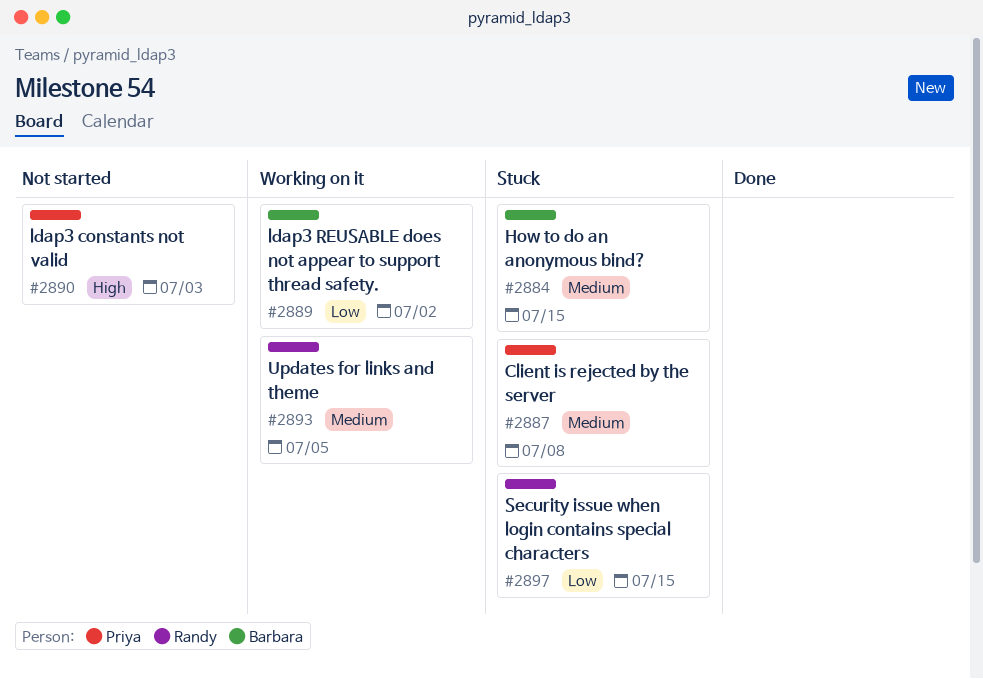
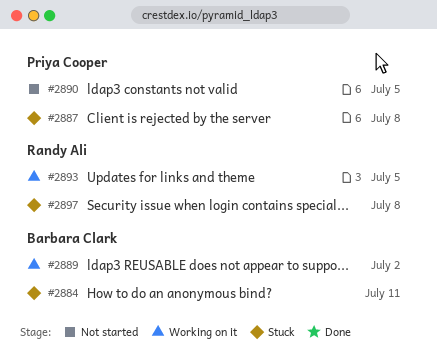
#2884, due: Jul 15 -> Jul 11
#2890, due: Jul 3 -> Jul 5
#2897, due: Jul 15 -> Jul 8

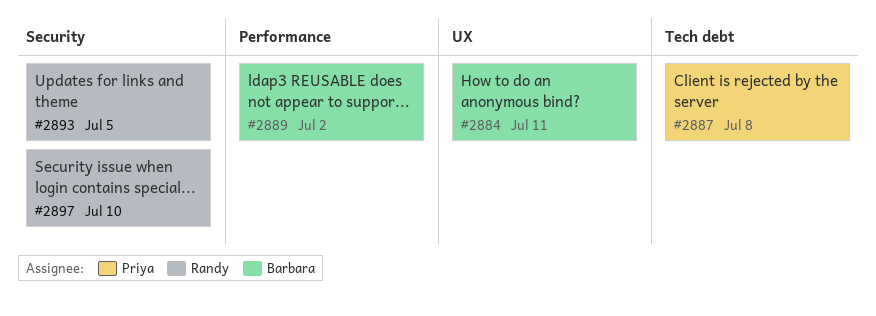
#2890: present -> none
#2897, due: Jul 8 -> Jul 10

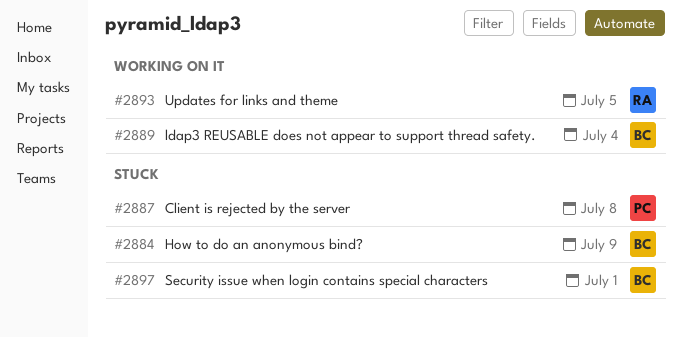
#2884, due: Jul 11 -> Jul 9
#2889, due: Jul 2 -> Jul 4
#2897, owner: Randy -> Barbara
#2897, due: Jul 10 -> Jul 1

